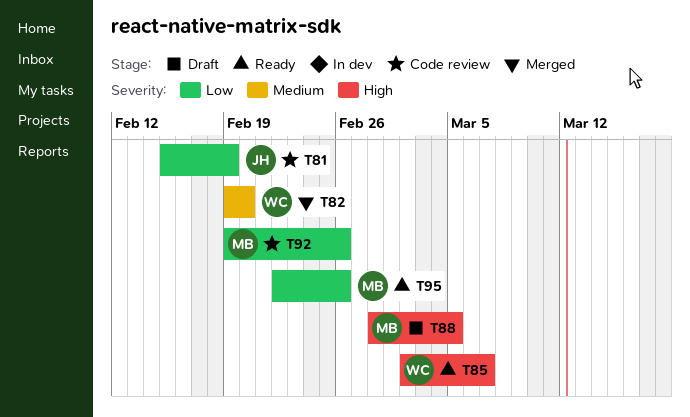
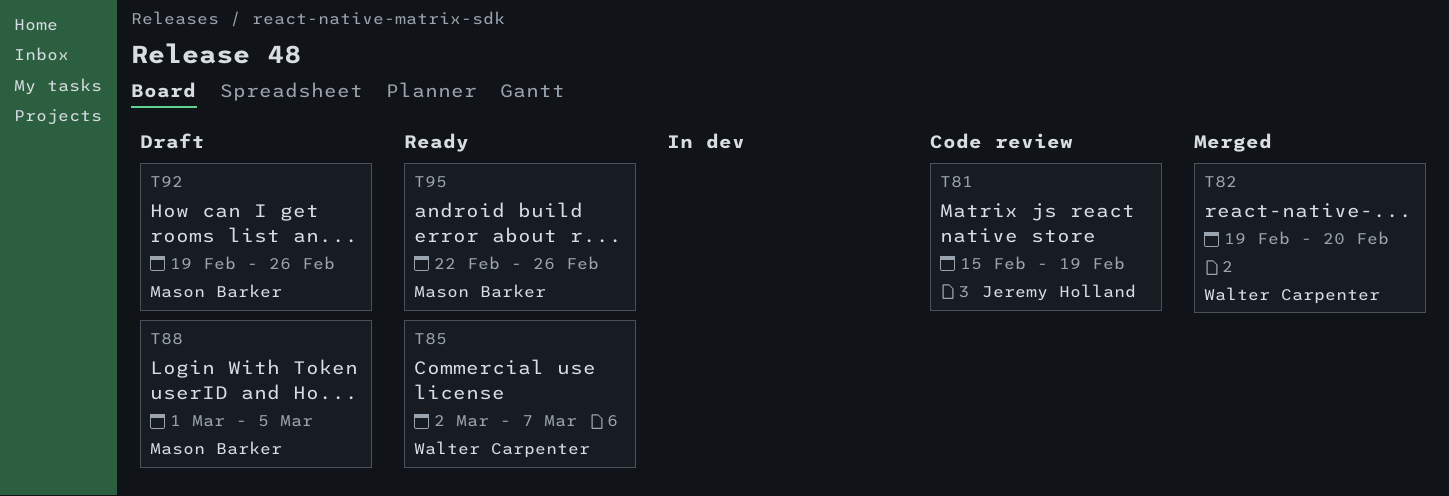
T88, start: Feb 28 -> Mar 1
T92, status: Code review -> Draft

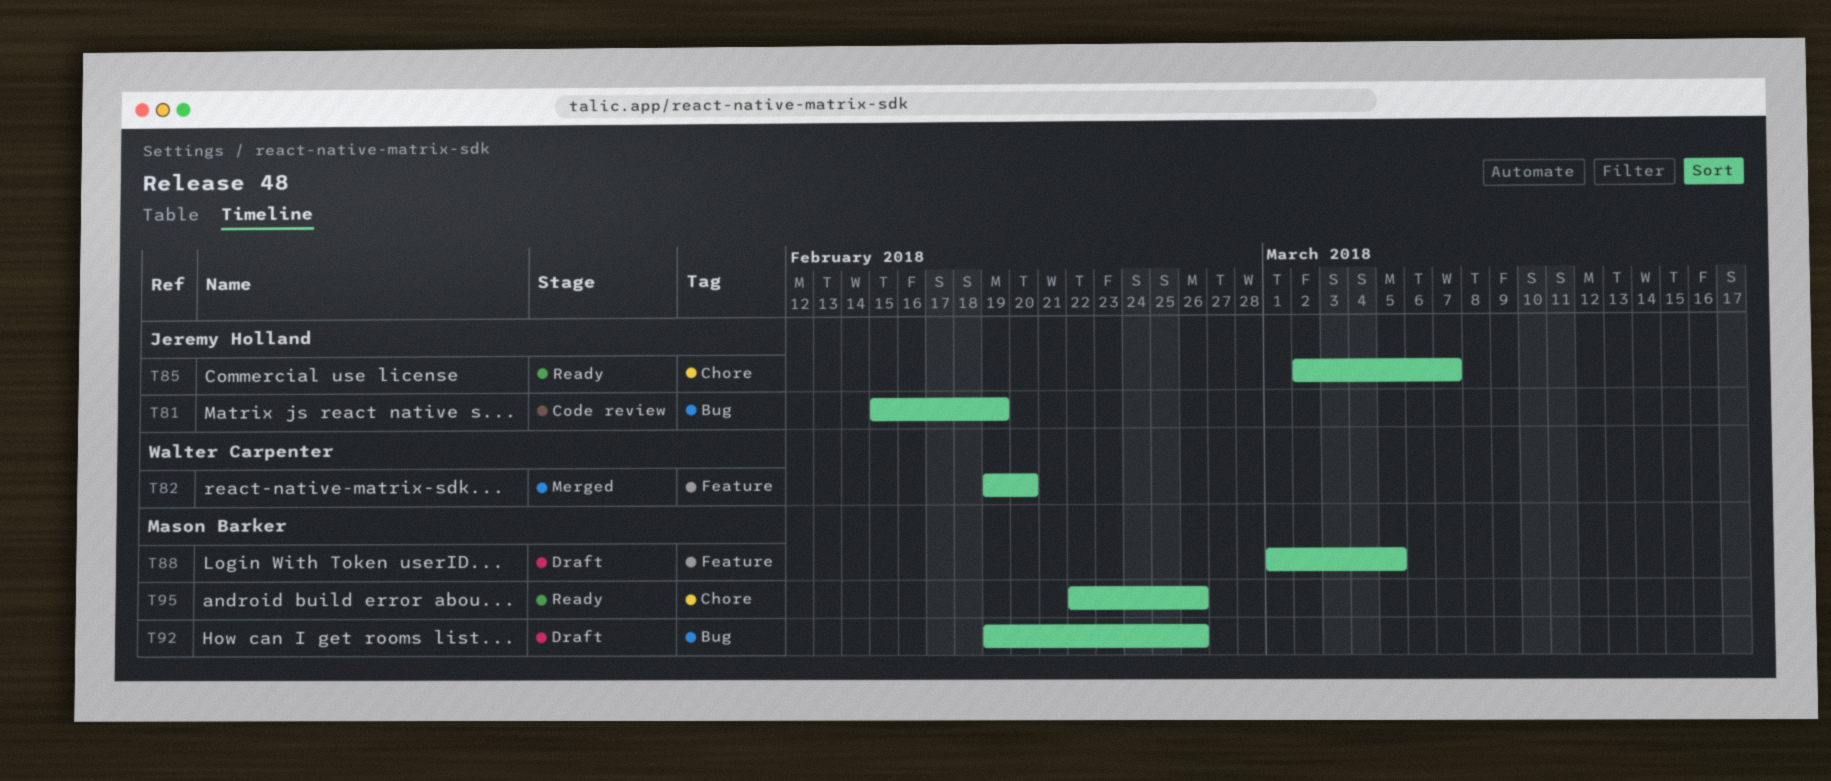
T85, owner: Walter Carpenter -> Jeremy Holland

